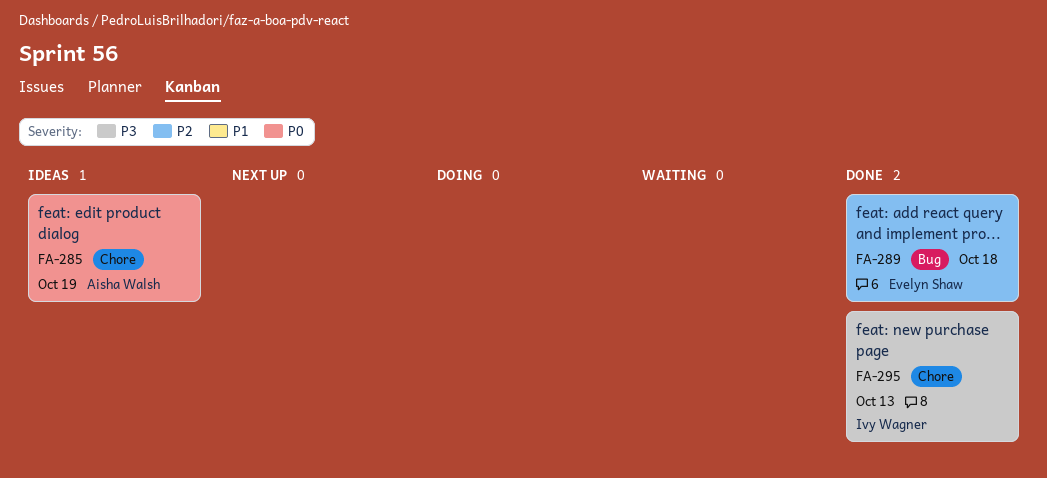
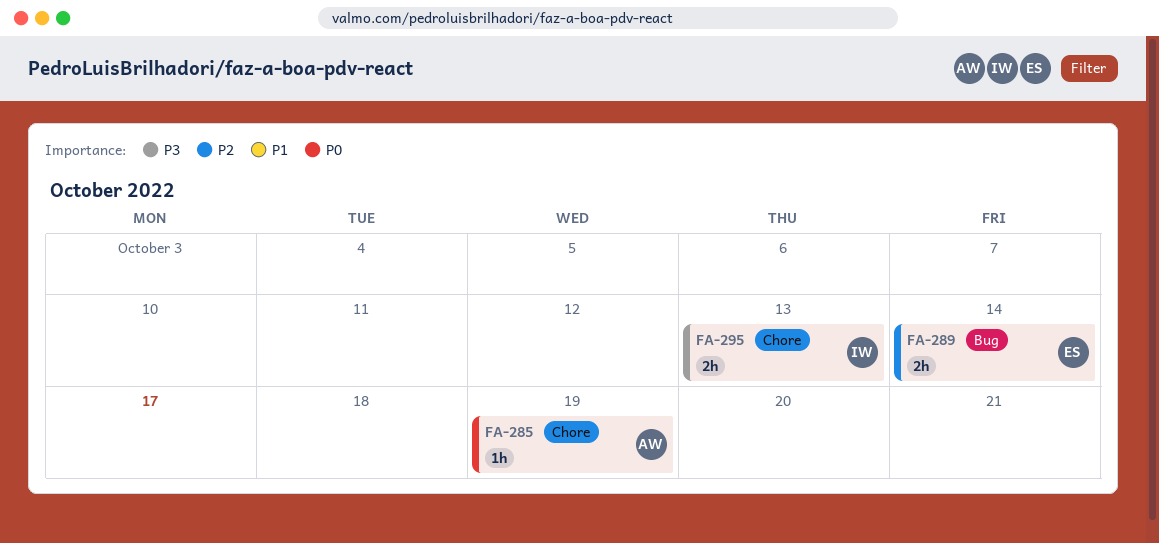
FA-289, due: Oct 18 -> Oct 14

